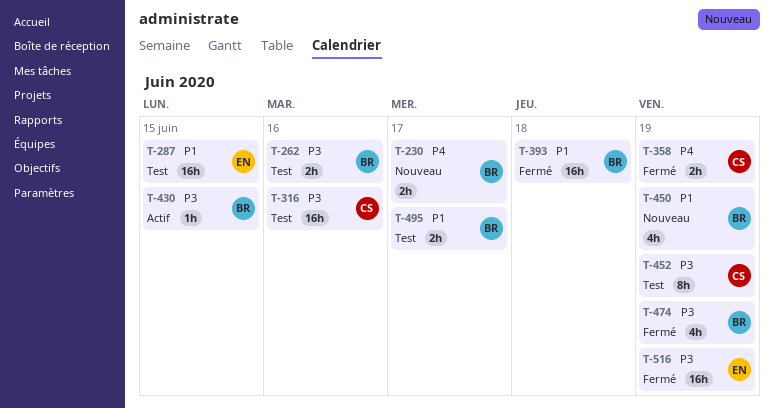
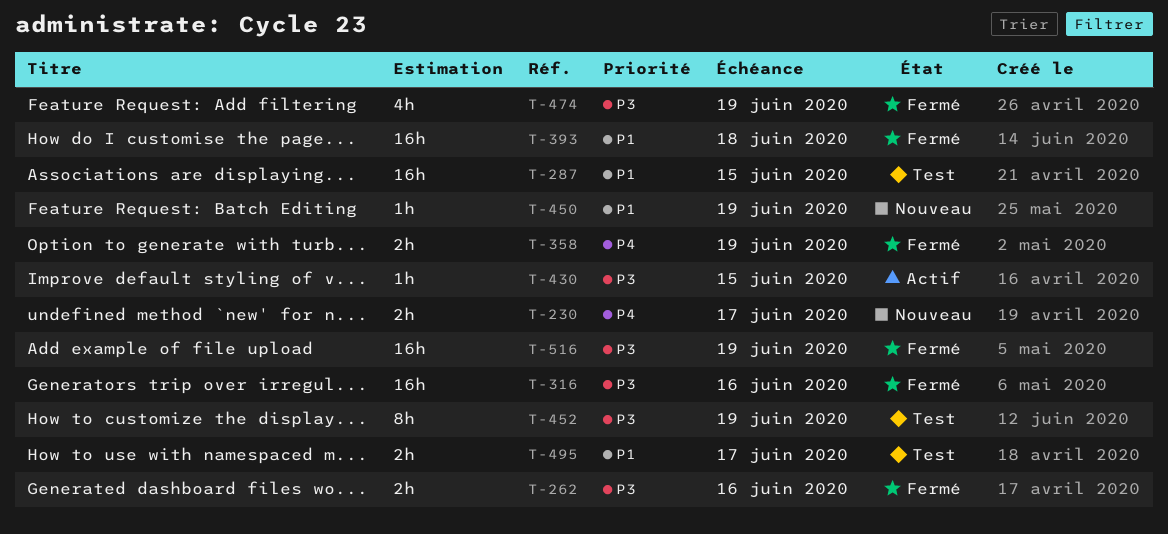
T-262, status: Test -> Fermé
T-316, status: Test -> Fermé
T-450, estimate: 4h -> 1h

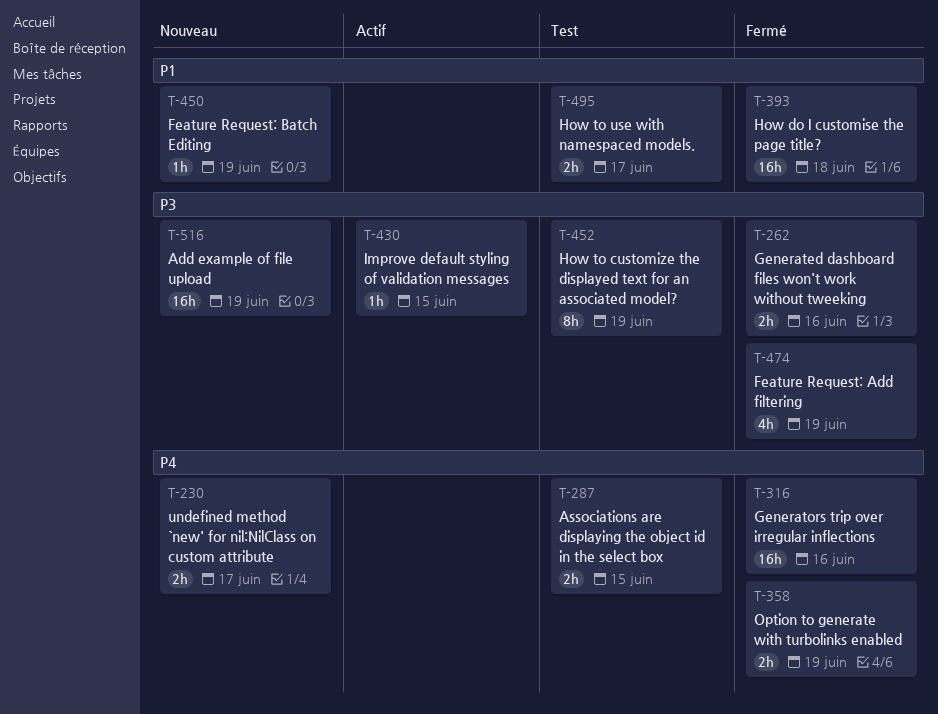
T-287, priority: P1 -> P4
T-287, estimate: 16h -> 2h
T-316, priority: P3 -> P4
T-516, status: Fermé -> Nouveau

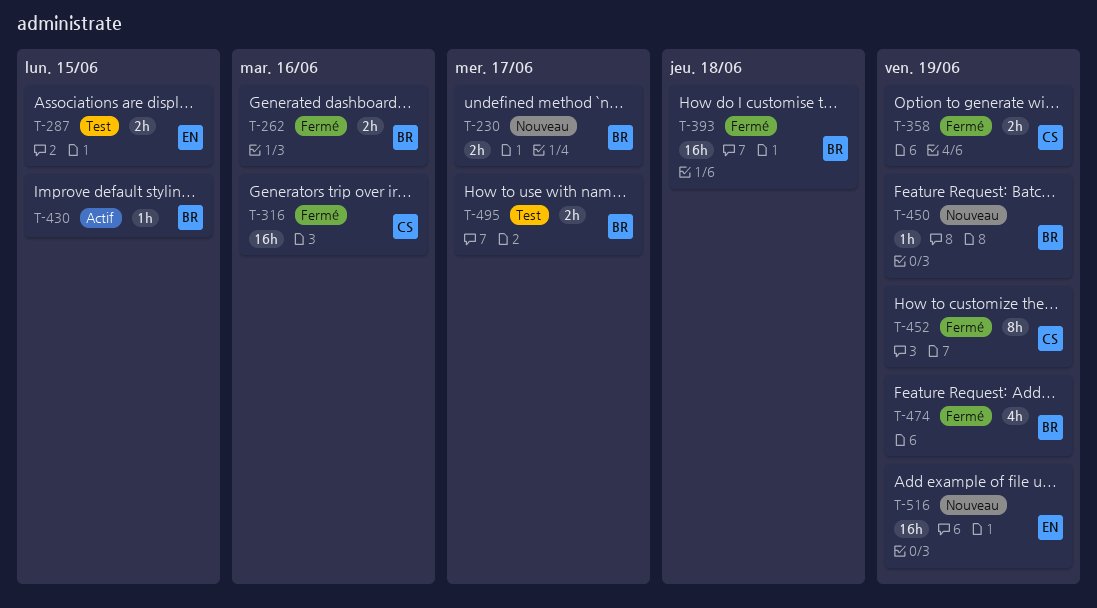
T-452, status: Test -> Fermé

